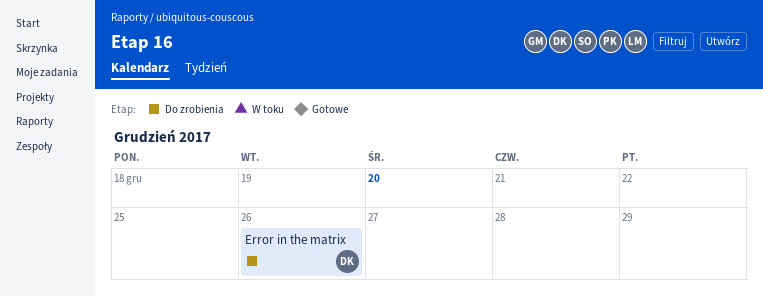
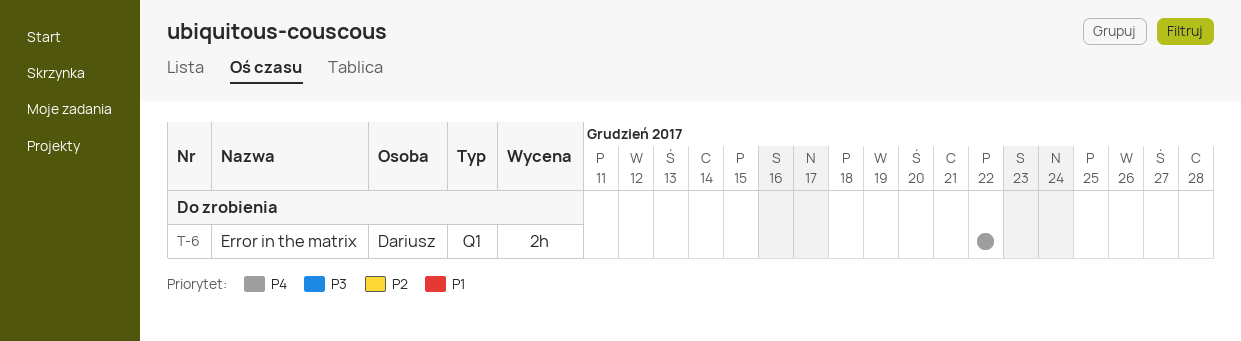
Error in the matrix, due: Dec 26 -> Dec 22

